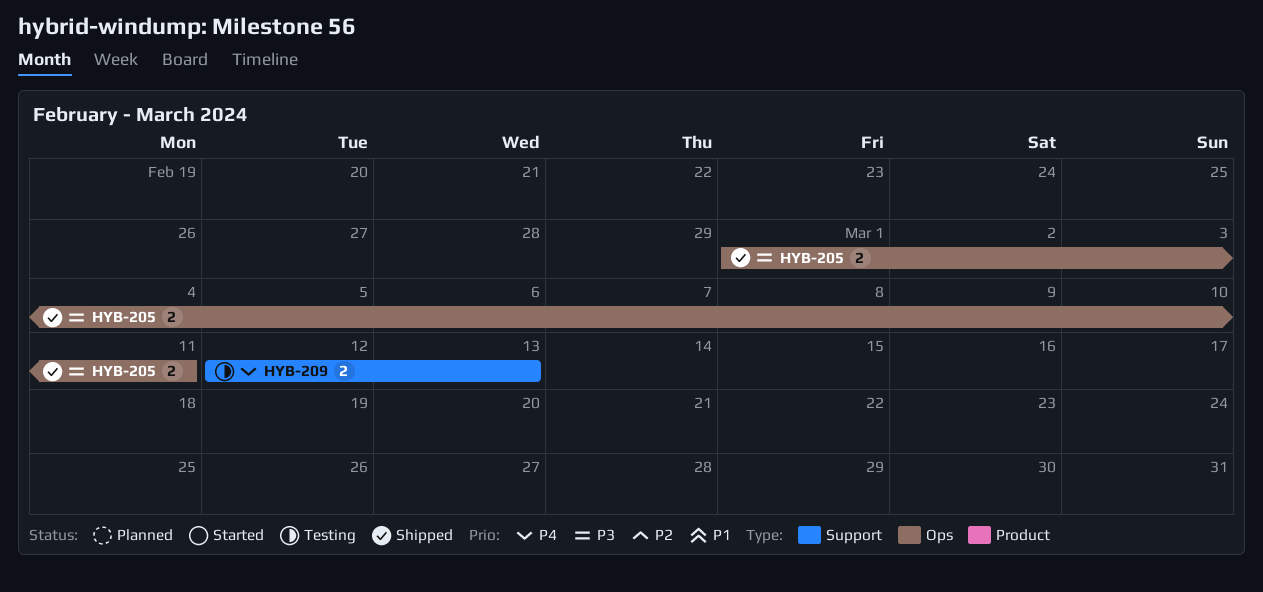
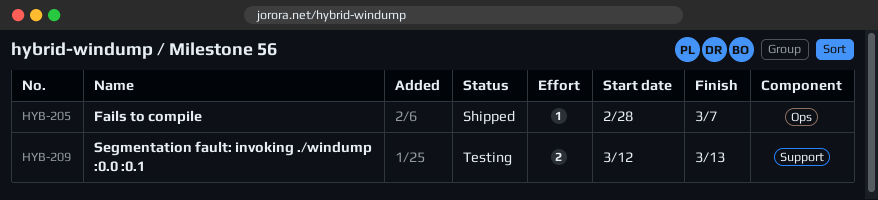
HYB-205, estimate: 2 -> 1
HYB-205, start: Mar 1 -> Feb 28
HYB-205, due: Mar 11 -> Mar 7

